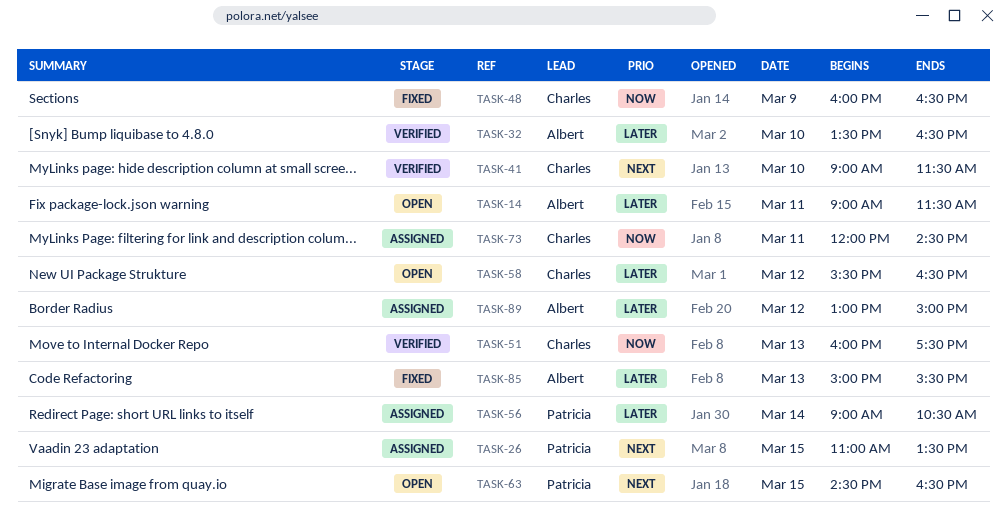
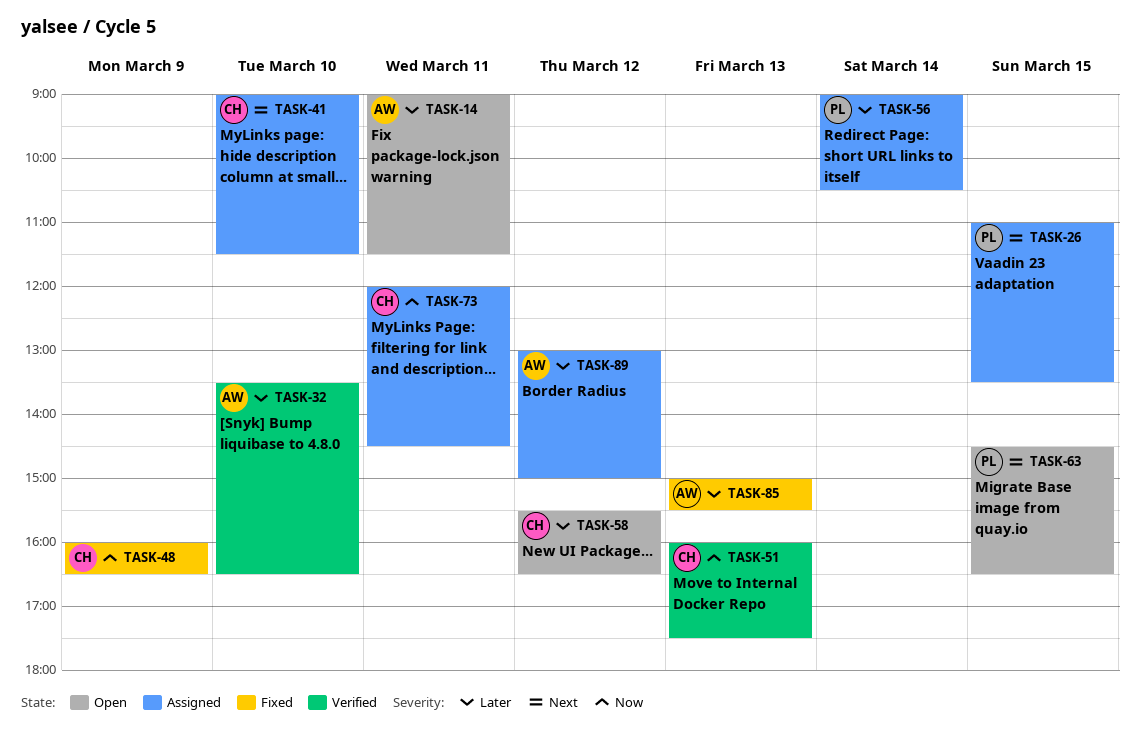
TASK-41, status: Verified -> Assigned

